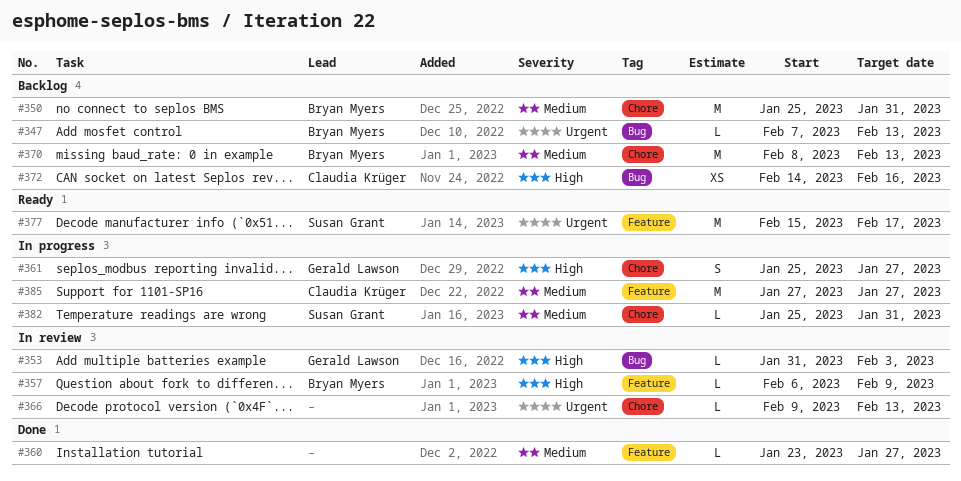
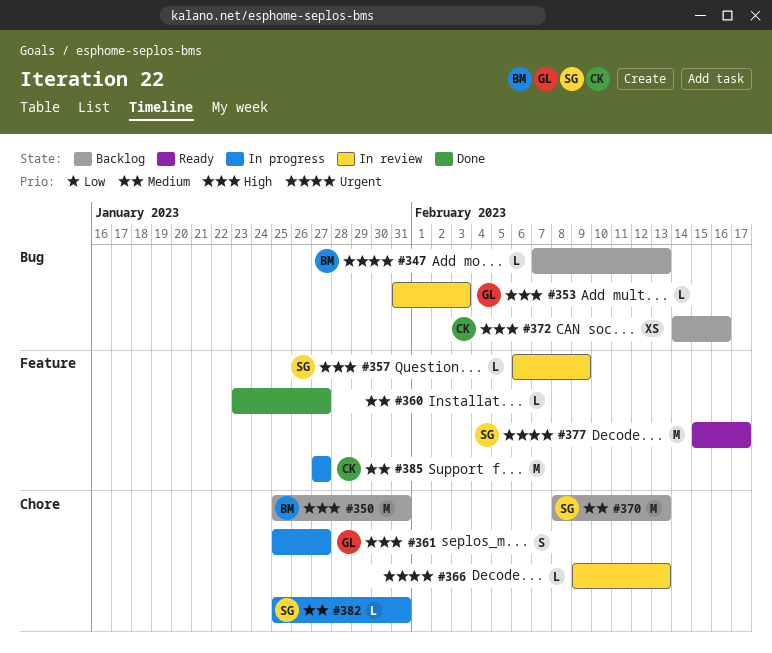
#350, priority: Medium -> High
#357, owner: Bryan Myers -> Susan Grant
#370, owner: Bryan Myers -> Susan Grant

